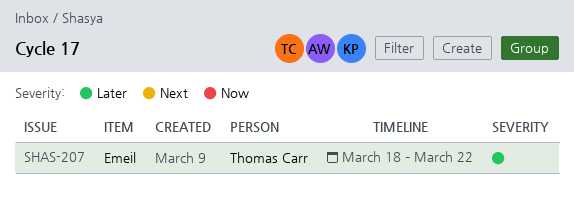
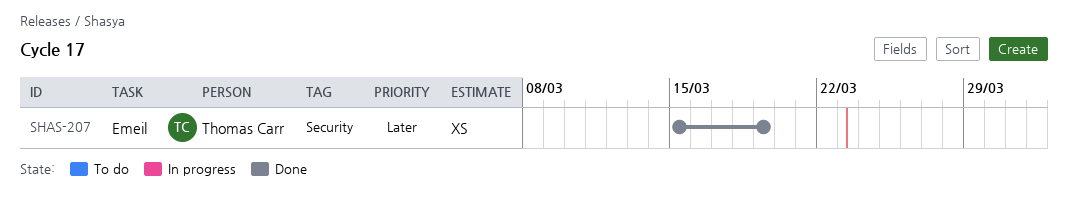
SHAS-207, start: Mar 18 -> Mar 15
SHAS-207, due: Mar 22 -> Mar 19

